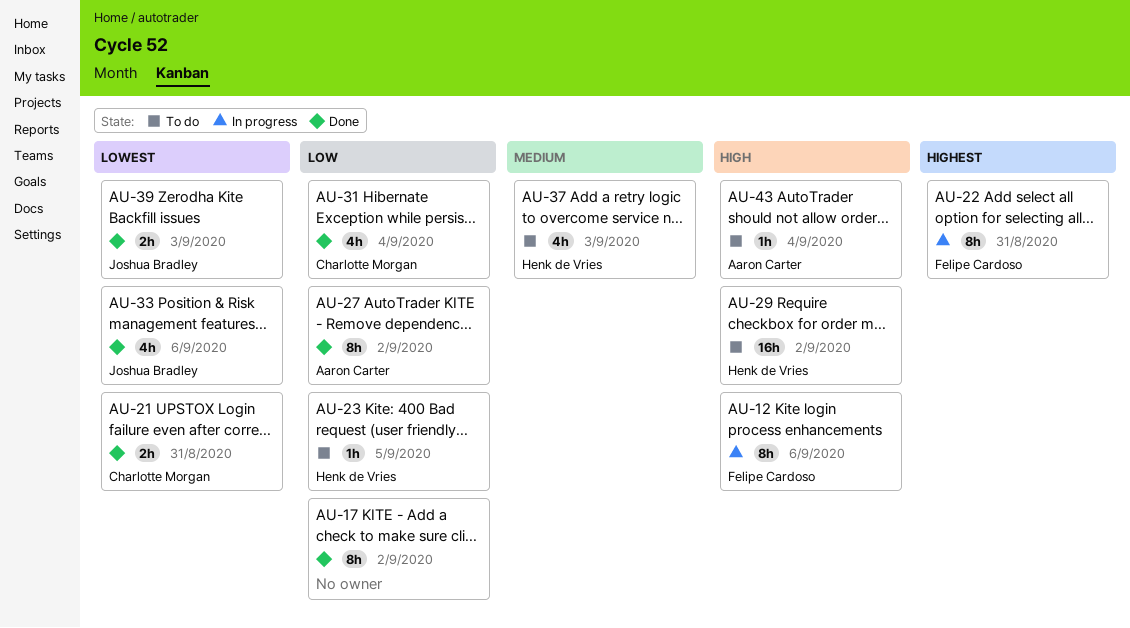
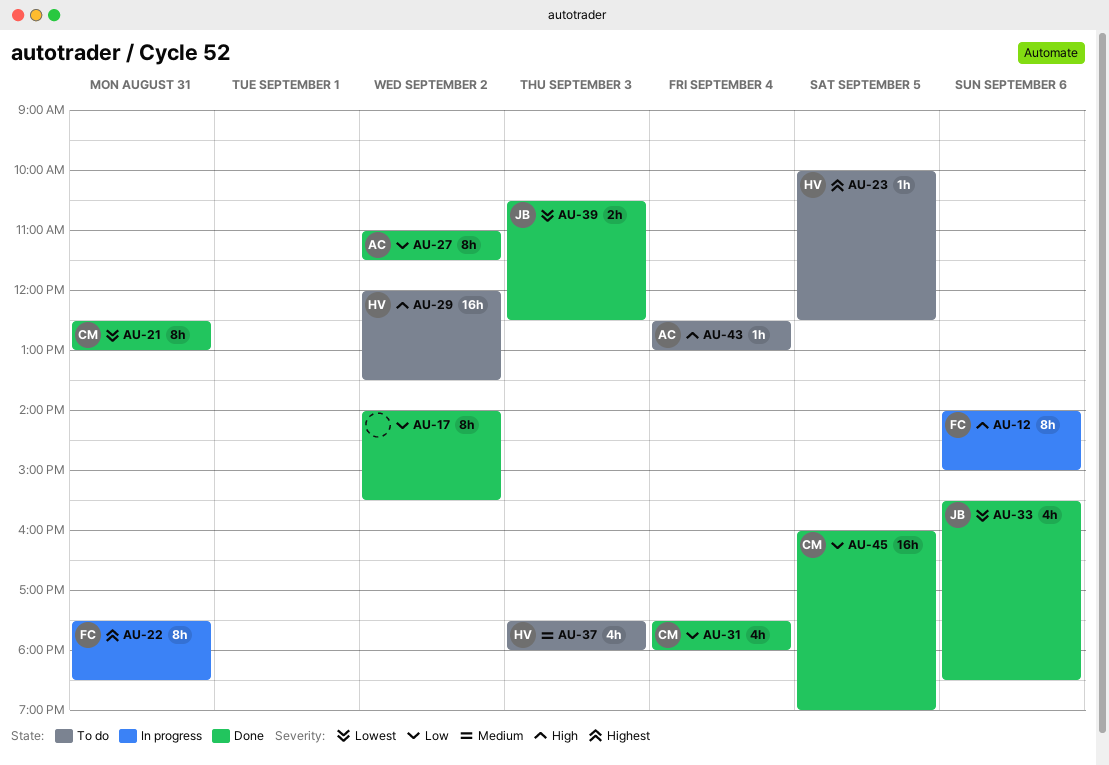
AU-21, estimate: 2h -> 8h
AU-23, priority: Low -> Highest
AU-45: none -> present

